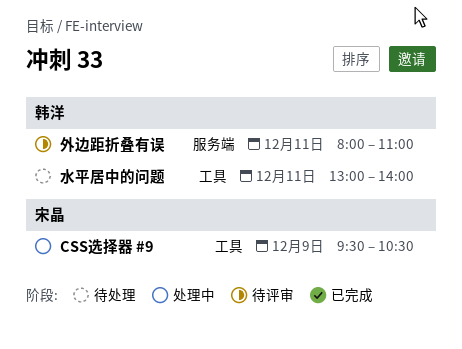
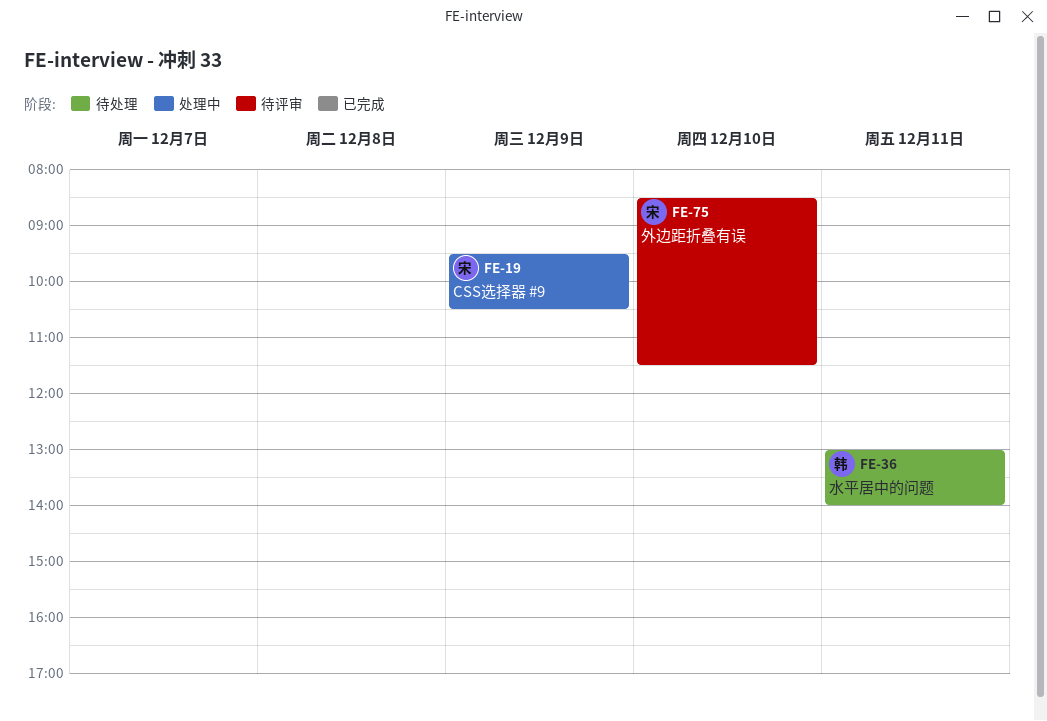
外边距折叠有误, owner: 韩洋 -> 宋晶
外边距折叠有误, day: Dec 11 -> Dec 10
外边距折叠有误, begins: 08:00 -> 08:30
外边距折叠有误, ends: 11:00 -> 11:30

